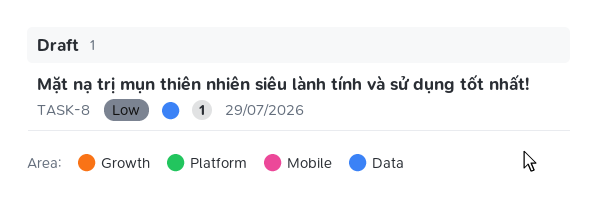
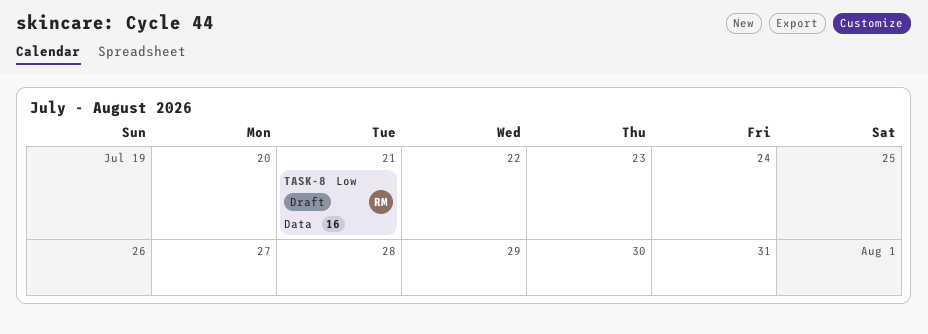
TASK-8, estimate: 1 -> 16
TASK-8, due: Jul 29 -> Jul 21

